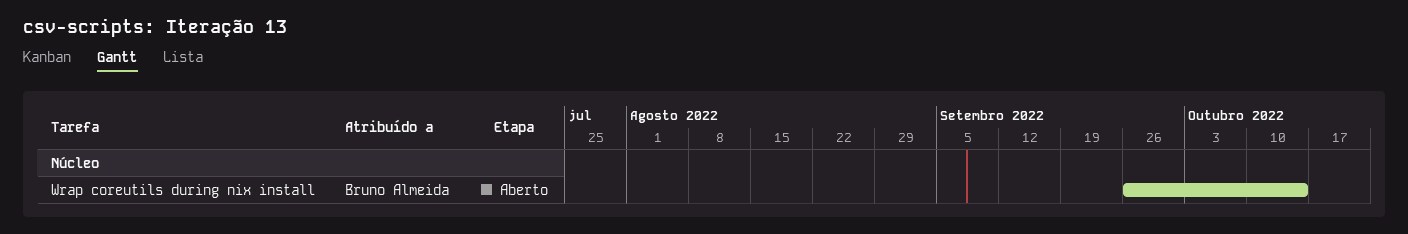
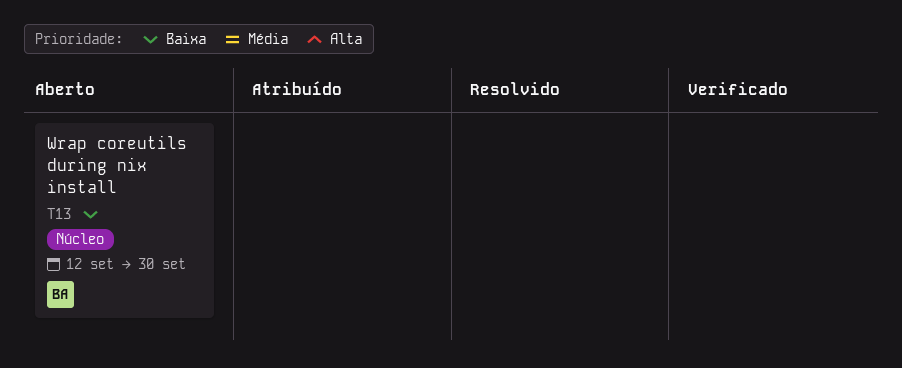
Wrap coreutils during nix install, start: Sep 26 -> Sep 12
Wrap coreutils during nix install, due: Oct 14 -> Sep 30

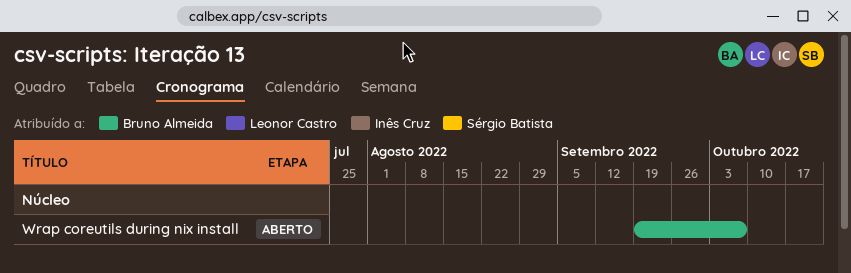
Wrap coreutils during nix install, start: Sep 12 -> Sep 19
Wrap coreutils during nix install, due: Sep 30 -> Oct 7

